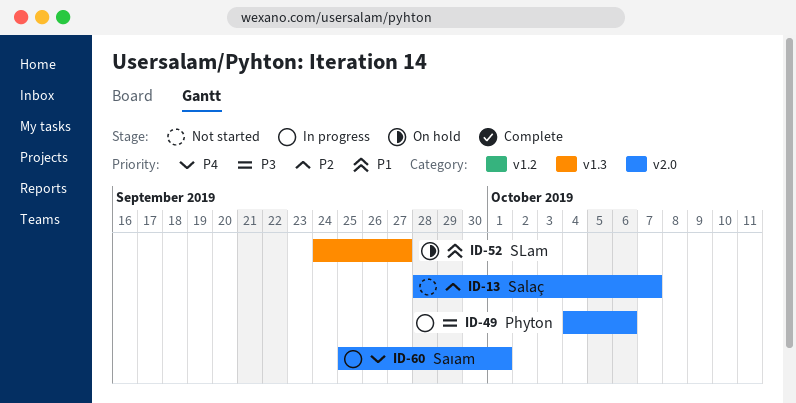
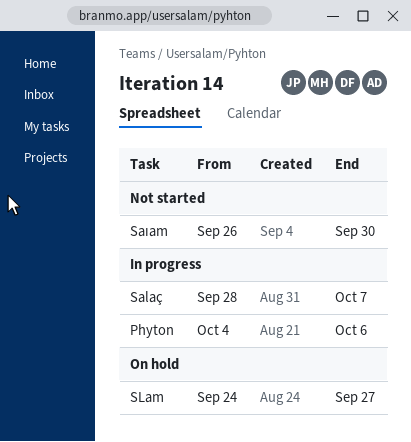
Salaç, status: Not started -> In progress
Saıam, status: In progress -> Not started
Saıam, start: Sep 25 -> Sep 26
Saıam, due: Oct 1 -> Sep 30

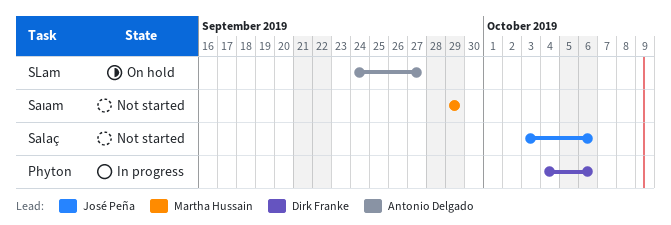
Salaç, status: In progress -> Not started
Salaç, start: Sep 28 -> Oct 3
Salaç, due: Oct 7 -> Oct 6
Saıam, start: Sep 26 -> Sep 29
Saıam, due: Sep 30 -> Sep 29

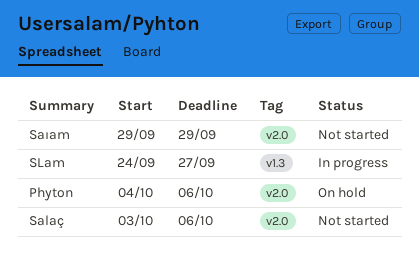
Phyton, status: In progress -> On hold
SLam, status: On hold -> In progress

